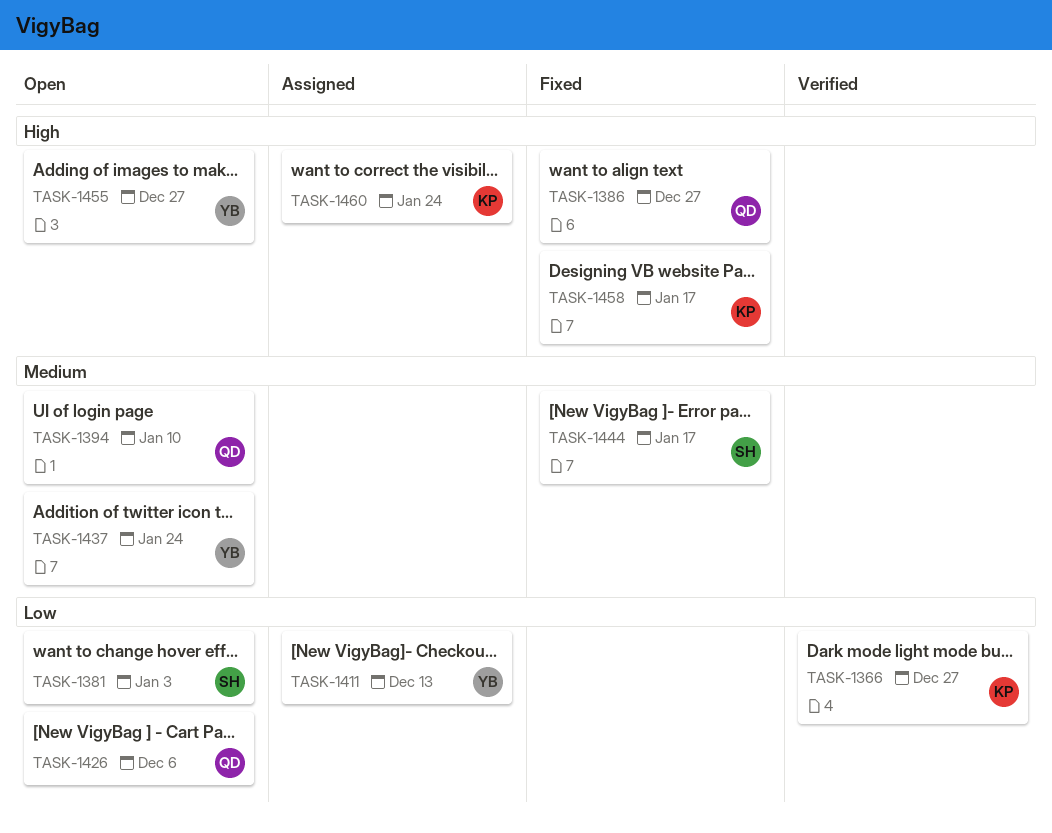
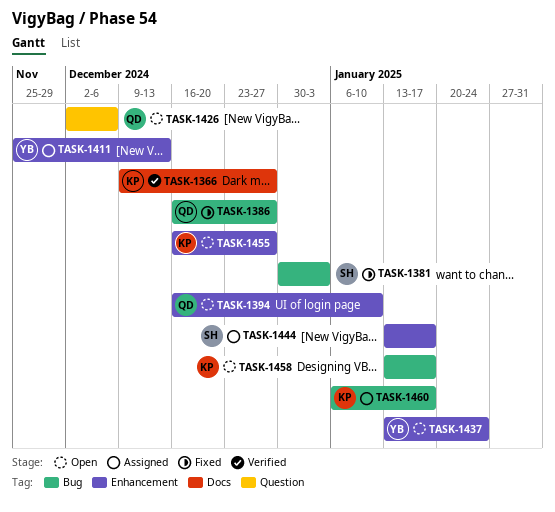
TASK-1381, status: Open -> Fixed
TASK-1444, status: Fixed -> Assigned
TASK-1455, owner: YB -> KP
TASK-1458, status: Fixed -> Open
TASK-1460, due: Jan 24 -> Jan 17

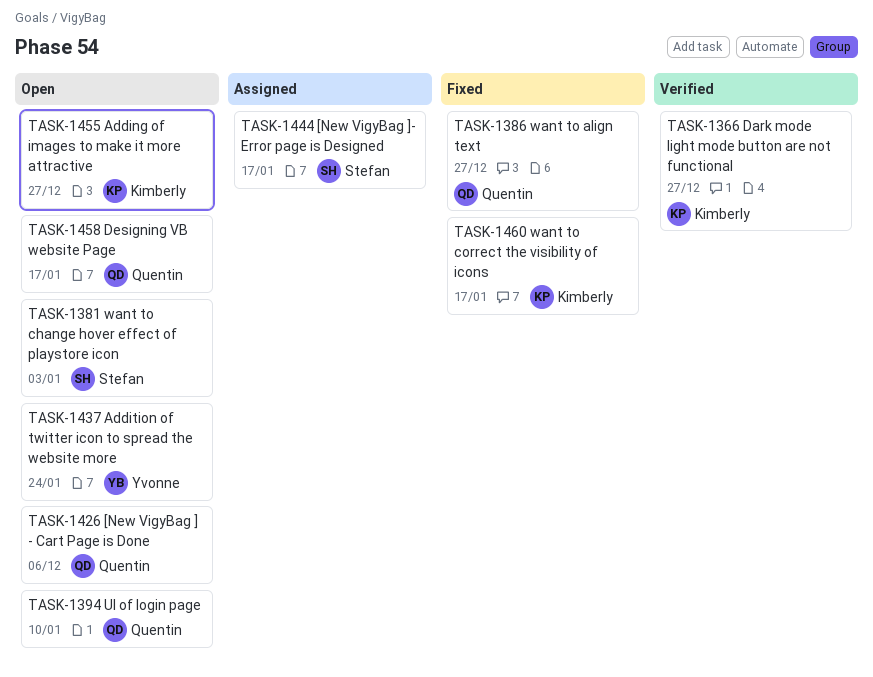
TASK-1381, status: Fixed -> Open
TASK-1411: present -> none
TASK-1458, owner: Kimberly -> Quentin
TASK-1460, status: Assigned -> Fixed

